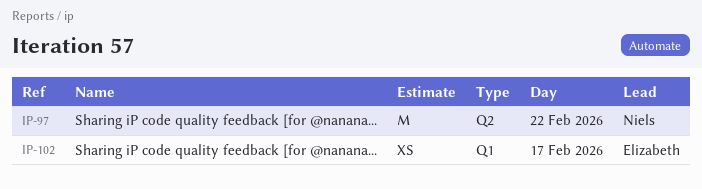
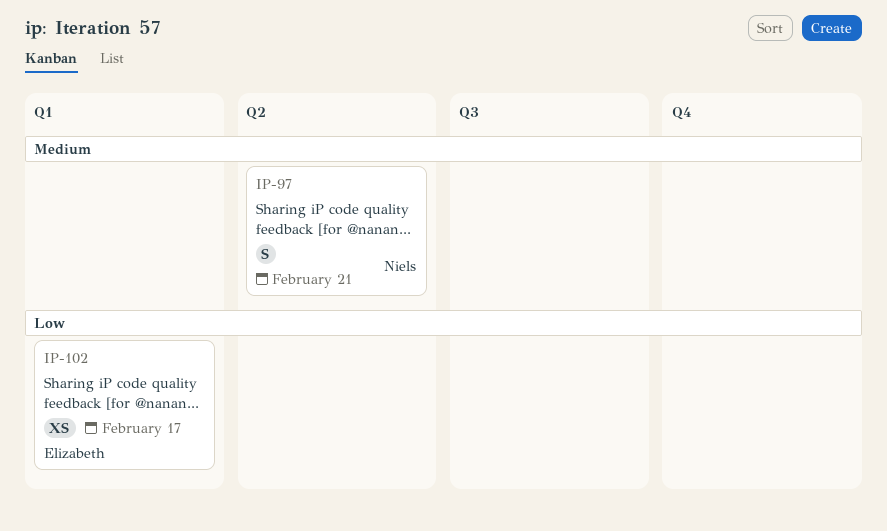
IP-97, estimate: M -> S
IP-97, day: Feb 22 -> Feb 21

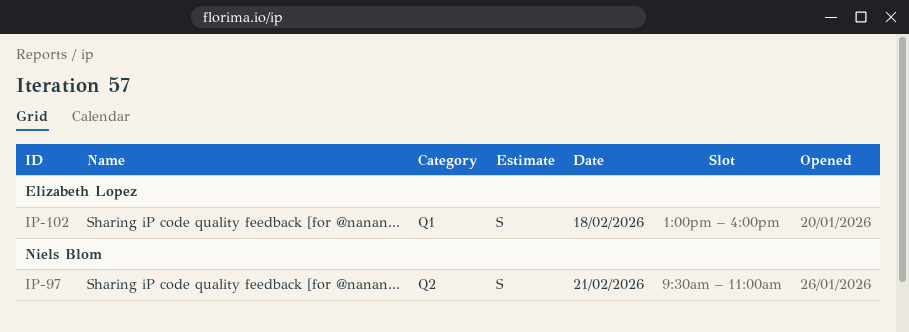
IP-102, estimate: XS -> S
IP-102, day: Feb 17 -> Feb 18

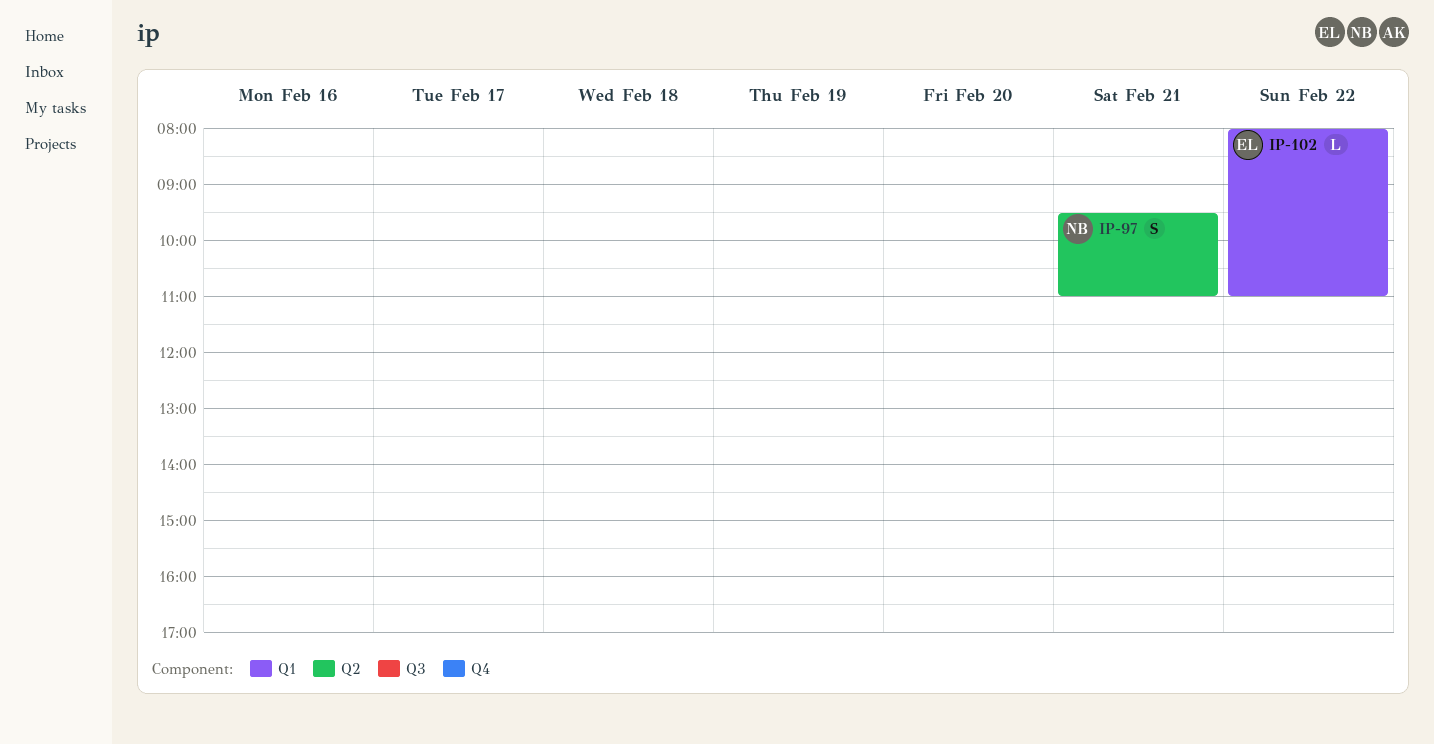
IP-102, estimate: S -> L
IP-102, day: Feb 18 -> Feb 22
IP-102, begins: 13:00 -> 08:00
IP-102, ends: 16:00 -> 11:00

